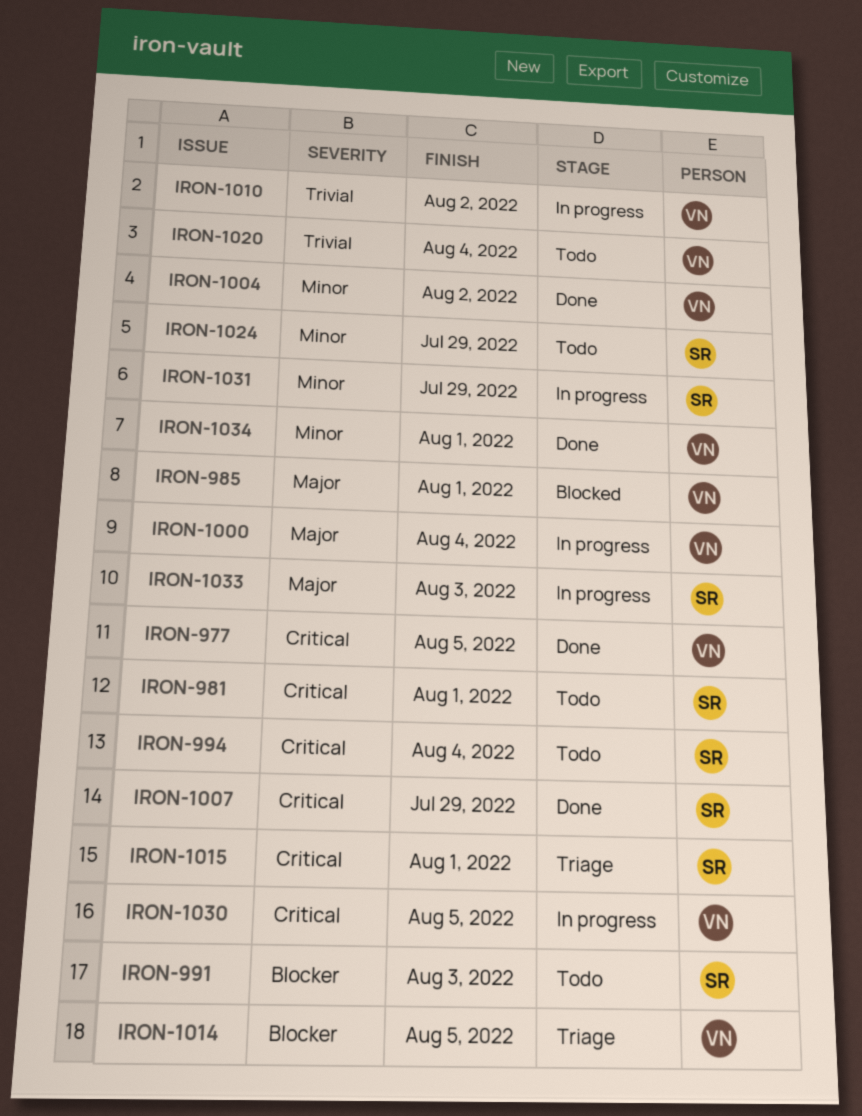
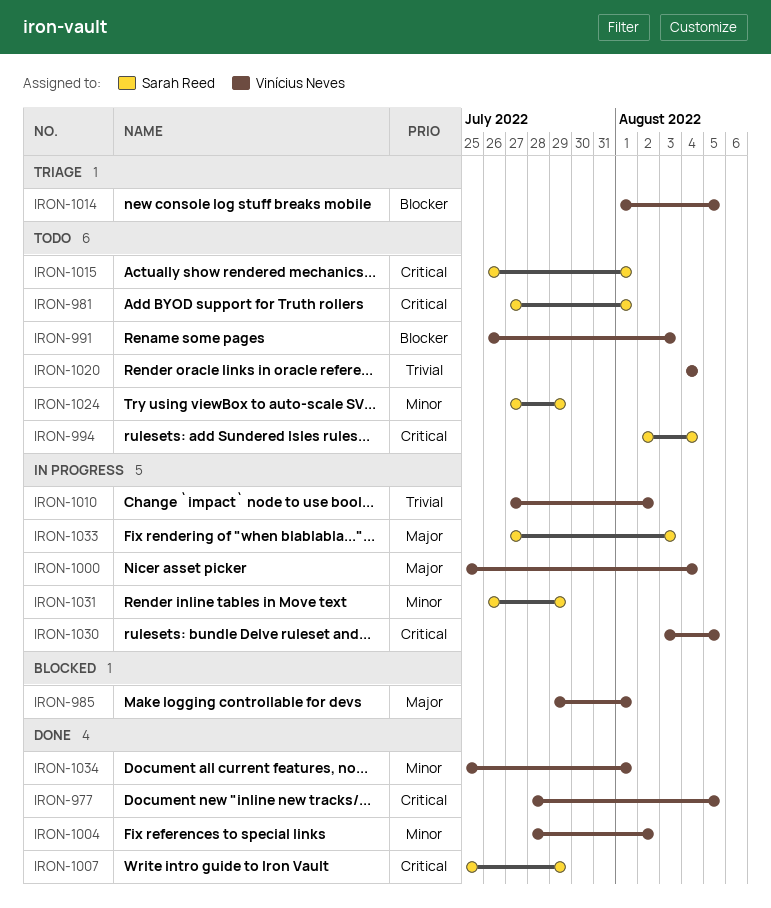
IRON-991, owner: Sarah Reed -> Vinícius Neves
IRON-1015, status: Triage -> Todo

